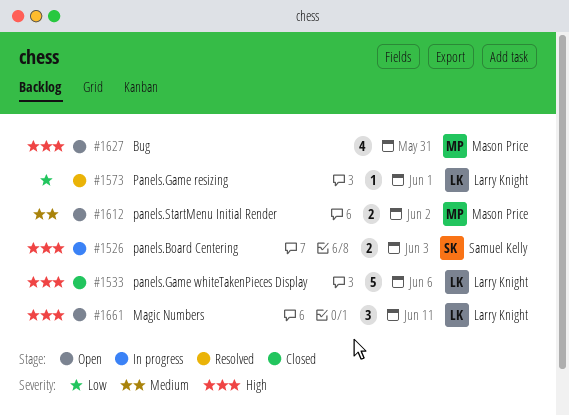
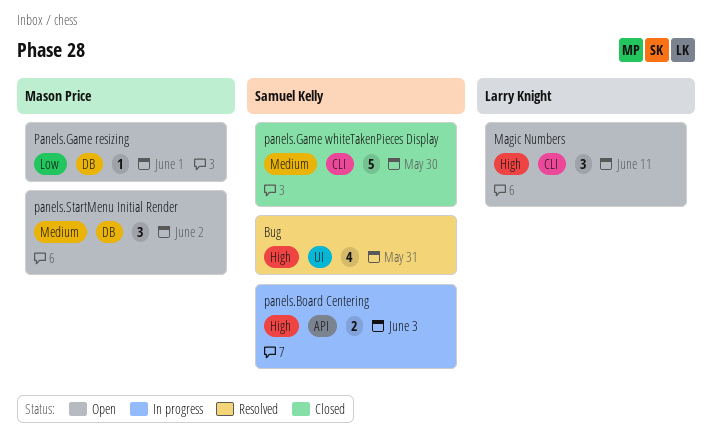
Bug, status: Open -> Resolved
Bug, owner: Mason Price -> Samuel Kelly
Panels.Game resizing, status: Resolved -> Open
Panels.Game resizing, owner: Larry Knight -> Mason Price
panels.Game whiteTakenPieces Display, owner: Larry Knight -> Samuel Kelly
panels.Game whiteTakenPieces Display, priority: High -> Medium
panels.Game whiteTakenPieces Display, due: Jun 6 -> May 30
panels.StartMenu Initial Render, estimate: 2 -> 3

